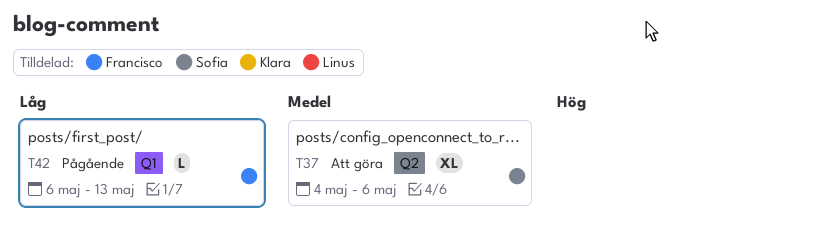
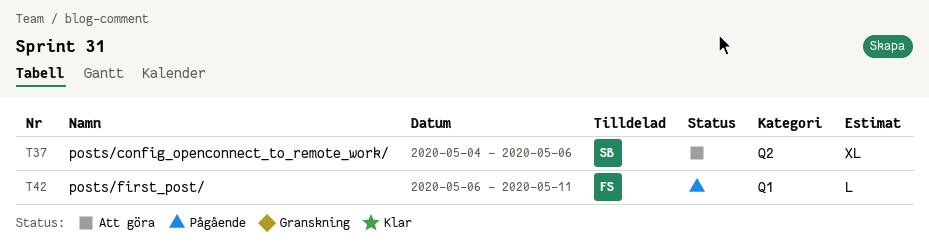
T42, due: May 13 -> May 11

